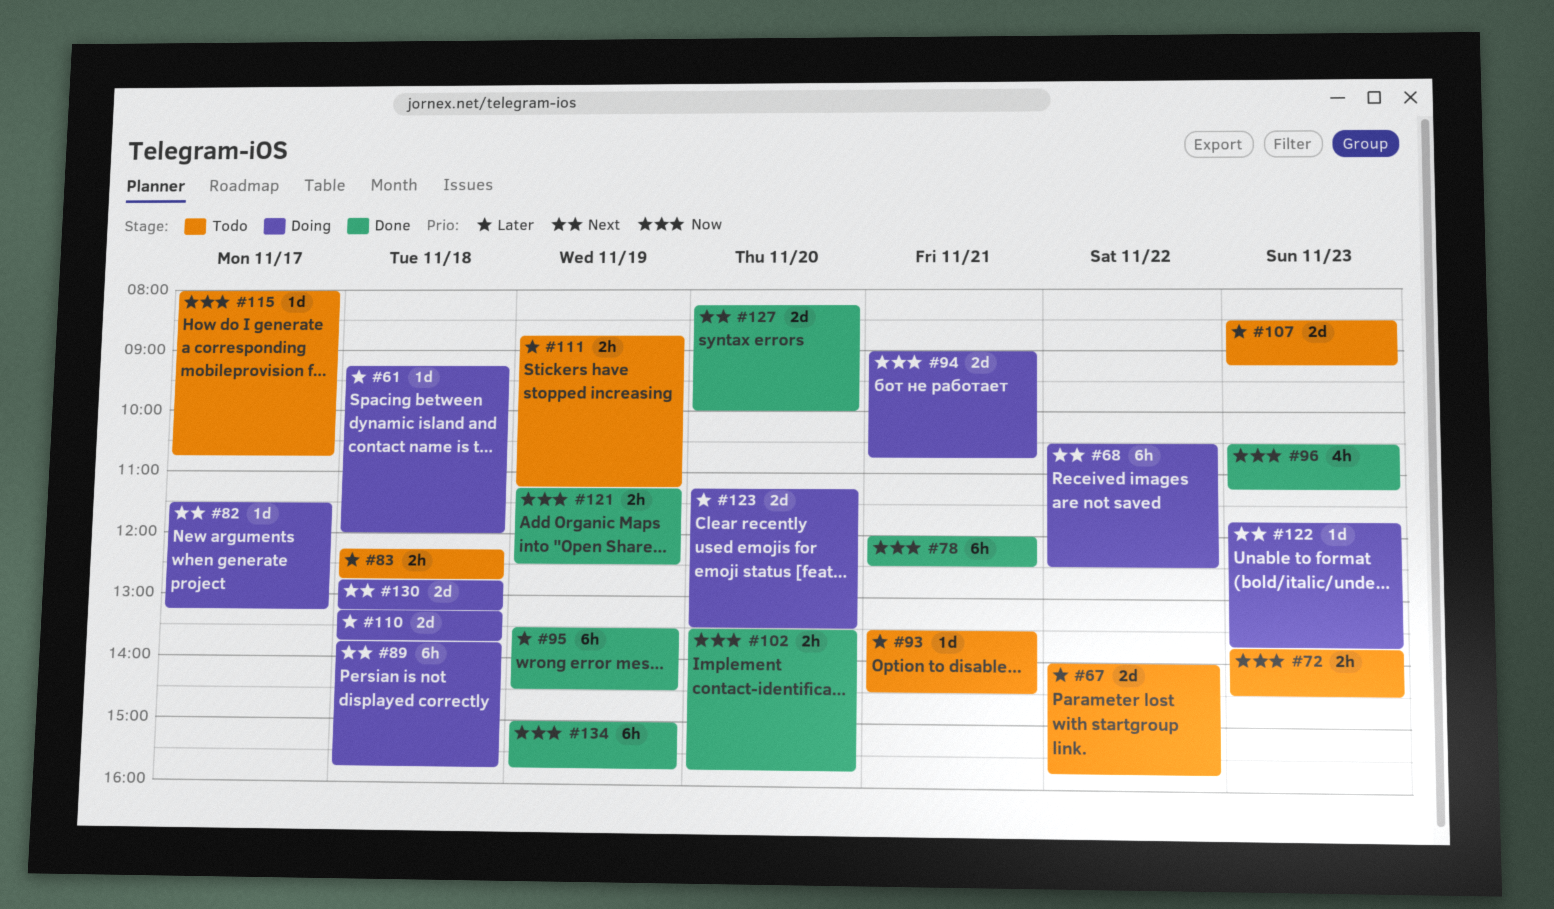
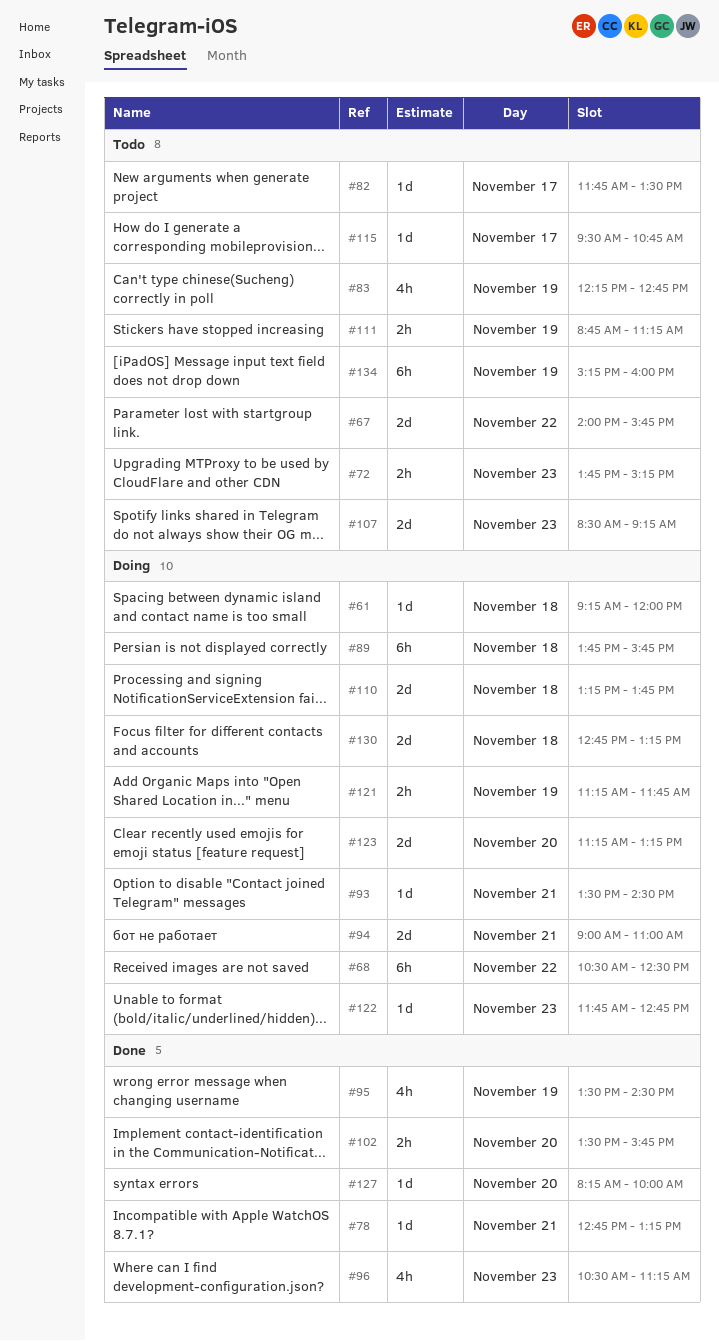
#72, ends: 14:30 -> 15:15
#78, estimate: 6h -> 1d
#78, begins: 12:00 -> 12:45
#78, ends: 12:30 -> 13:15
#82, status: Doing -> Todo
#82, begins: 11:30 -> 11:45
#82, ends: 13:15 -> 13:30
#83, estimate: 2h -> 4h
#83, day: Nov 18 -> Nov 19
#93, status: Todo -> Doing
#94, ends: 10:45 -> 11:00
#95, estimate: 6h -> 4h
#115, begins: 08:00 -> 09:30
#121, status: Done -> Doing
#121, ends: 12:30 -> 11:45
#122, ends: 13:45 -> 12:45
#123, ends: 13:30 -> 13:15
#127, estimate: 2d -> 1d
#134, status: Done -> Todo
#134, begins: 15:00 -> 15:15
#134, ends: 15:45 -> 16:00

